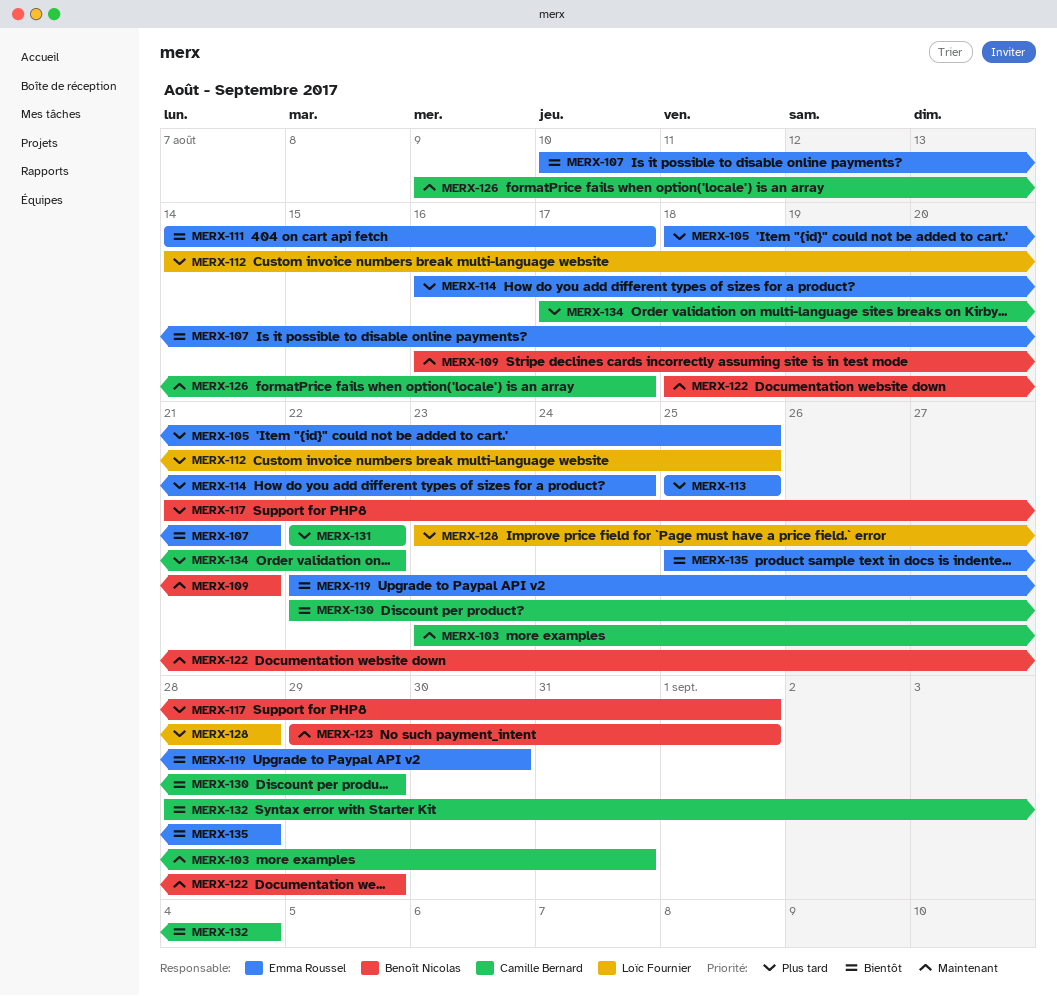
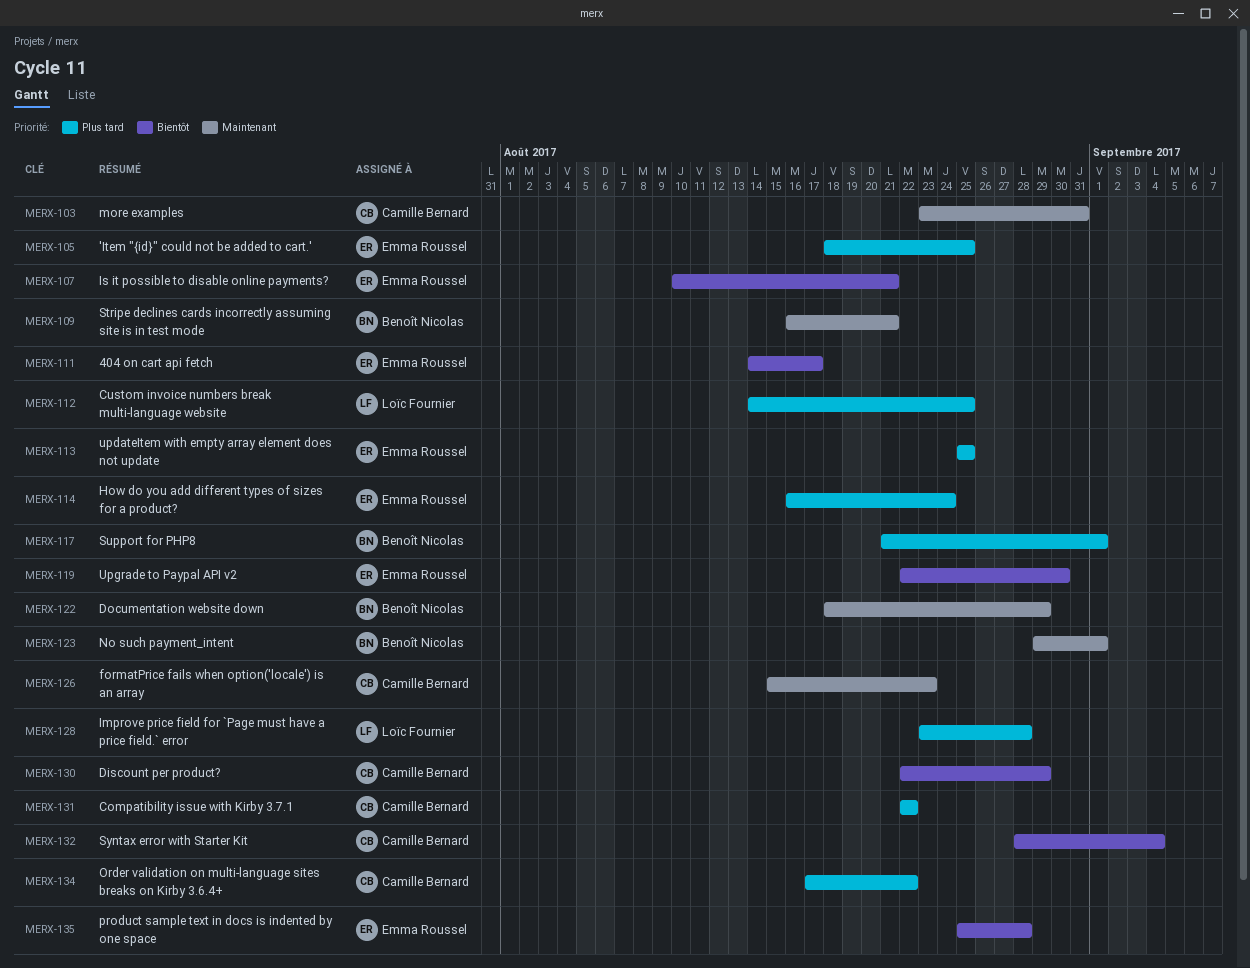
MERX-126, start: Aug 9 -> Aug 15
MERX-126, due: Aug 17 -> Aug 23

